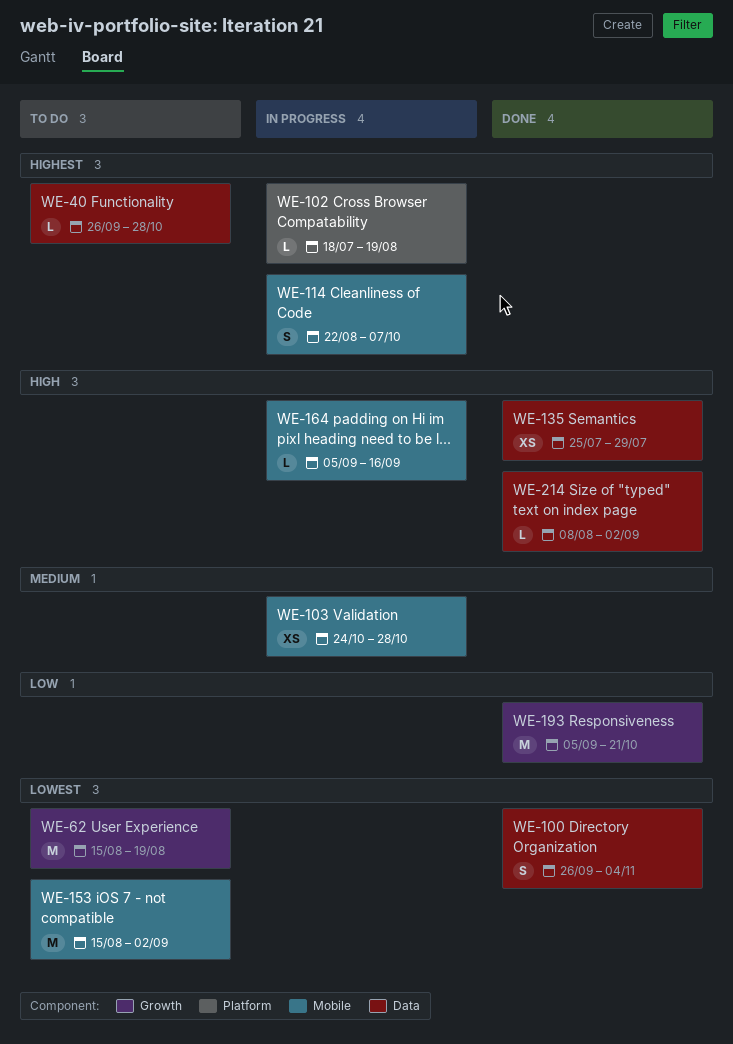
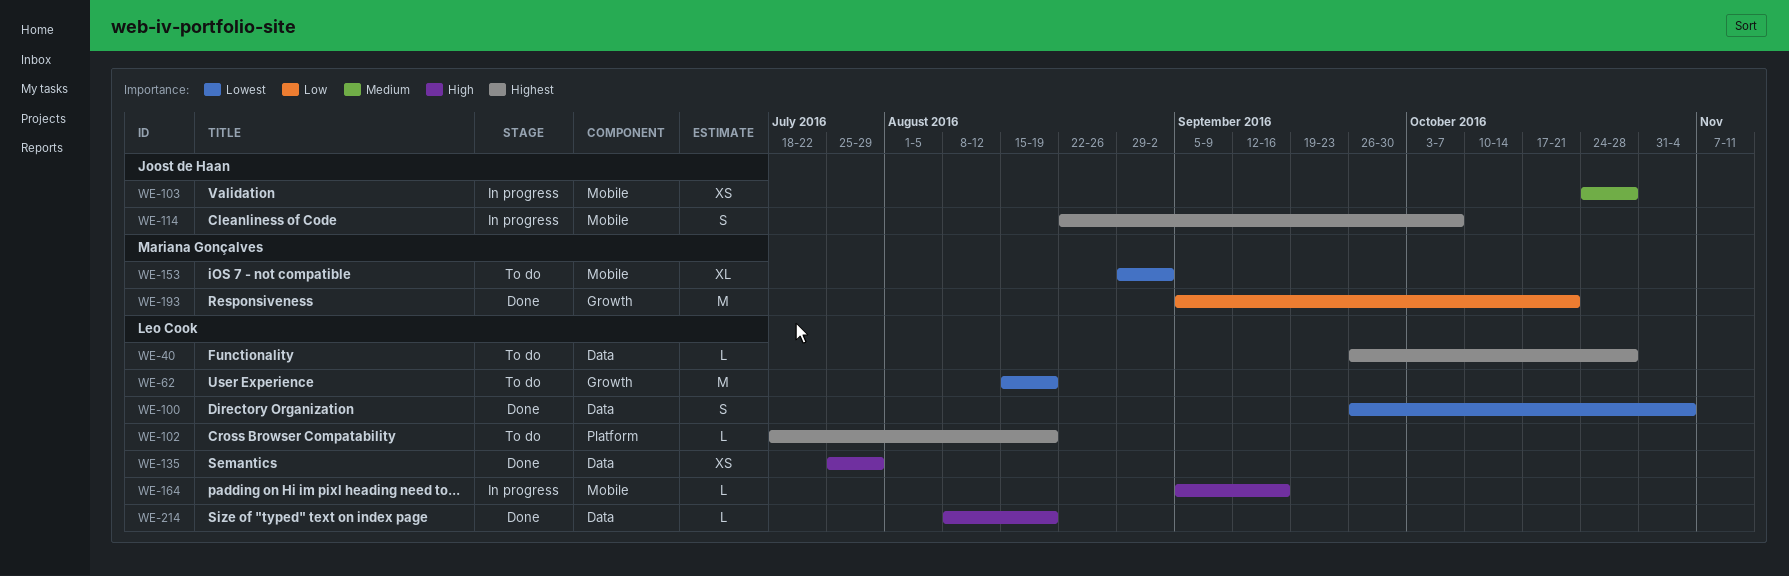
WE-102, status: In progress -> To do
WE-153, estimate: M -> XL
WE-153, start: Aug 15 -> Aug 29
WE-214, due: Sep 2 -> Aug 19

